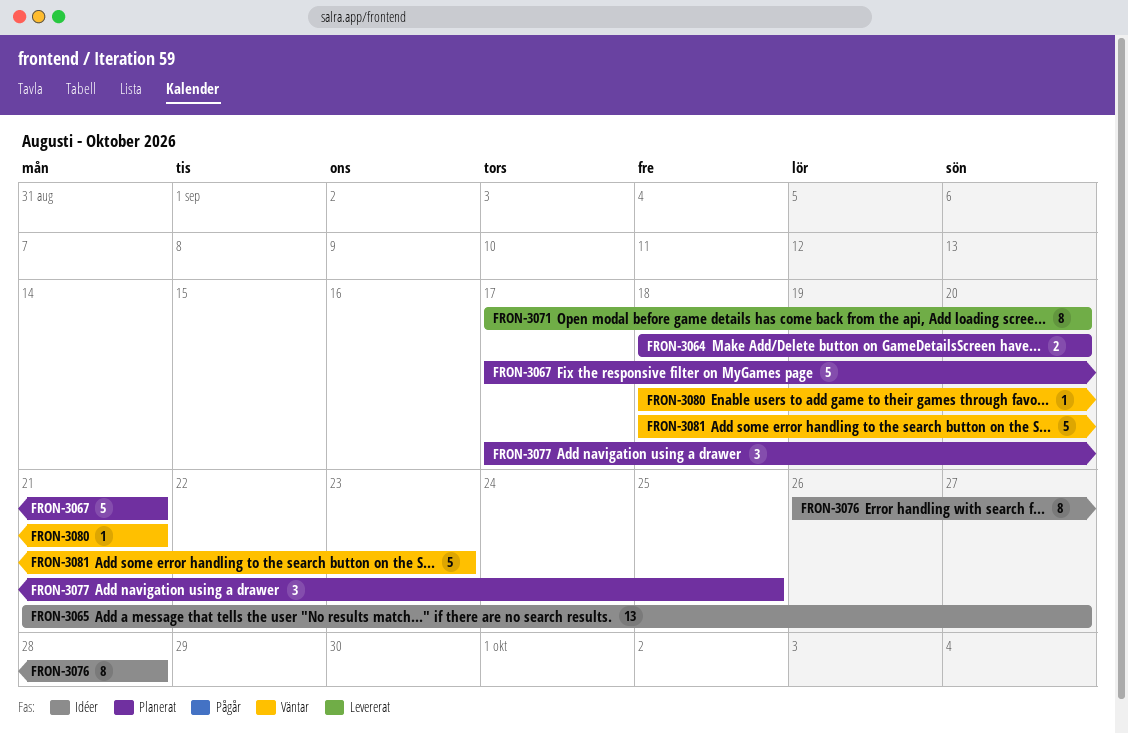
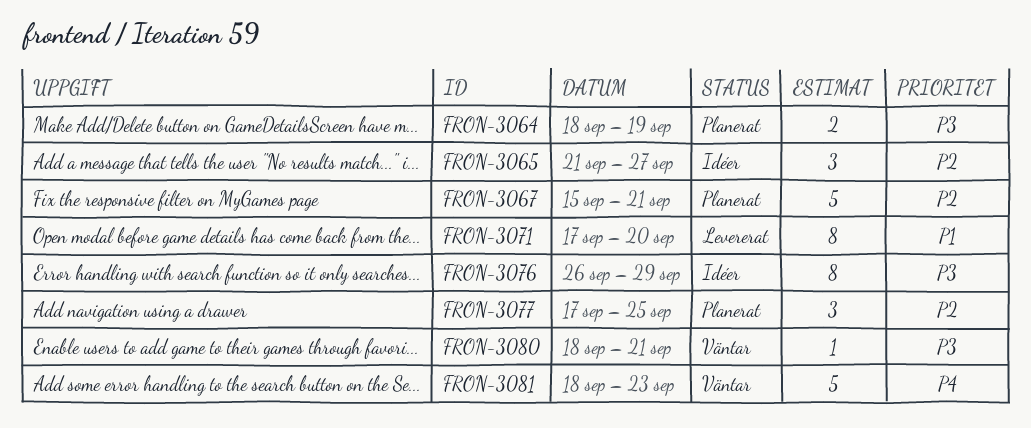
FRON-3064, due: Sep 20 -> Sep 19
FRON-3065, estimate: 13 -> 3
FRON-3067, start: Sep 17 -> Sep 15
FRON-3076, due: Sep 28 -> Sep 29

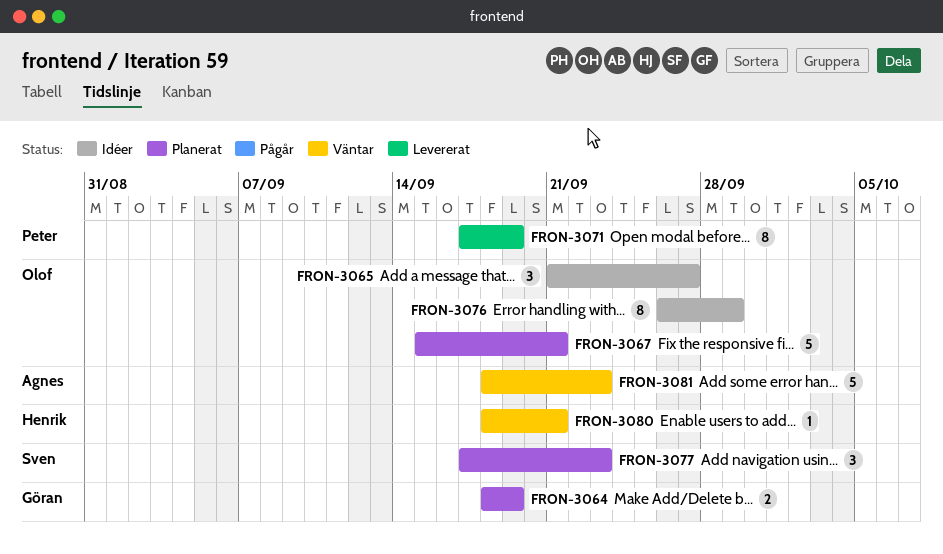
FRON-3071, due: Sep 20 -> Sep 19
FRON-3077, due: Sep 25 -> Sep 23

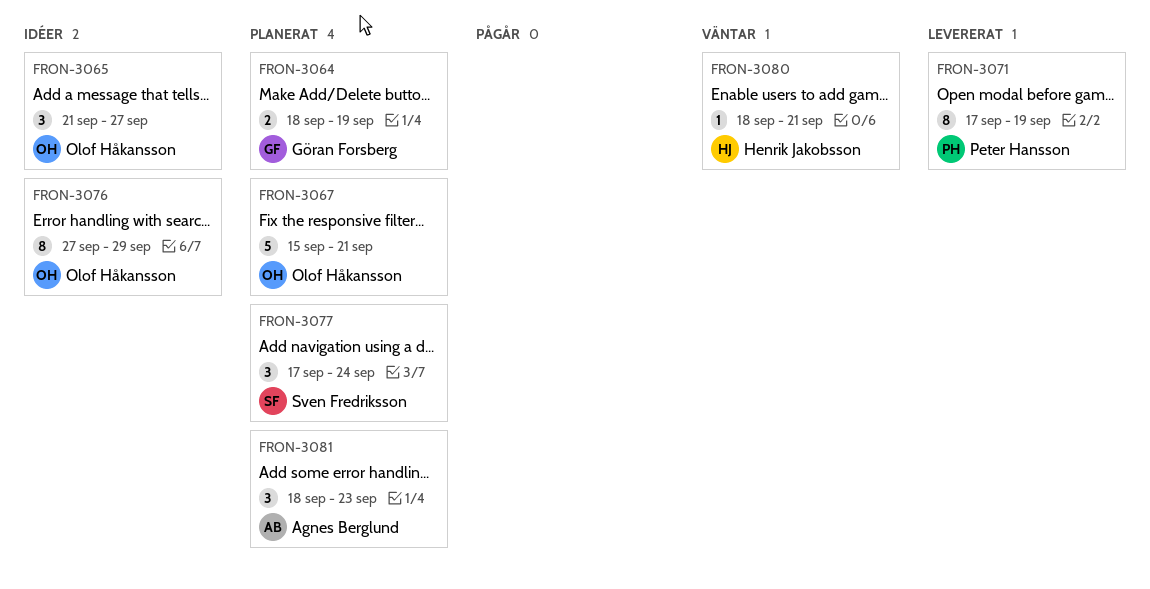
FRON-3076, start: Sep 26 -> Sep 27
FRON-3077, due: Sep 23 -> Sep 24
FRON-3081, status: Väntar -> Planerat
FRON-3081, estimate: 5 -> 3

